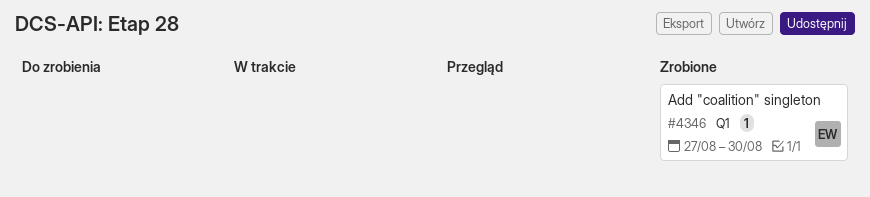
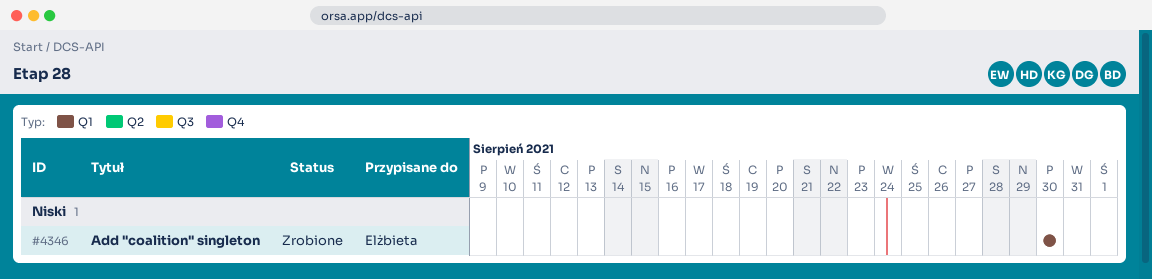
#4346, start: Aug 27 -> Aug 30

